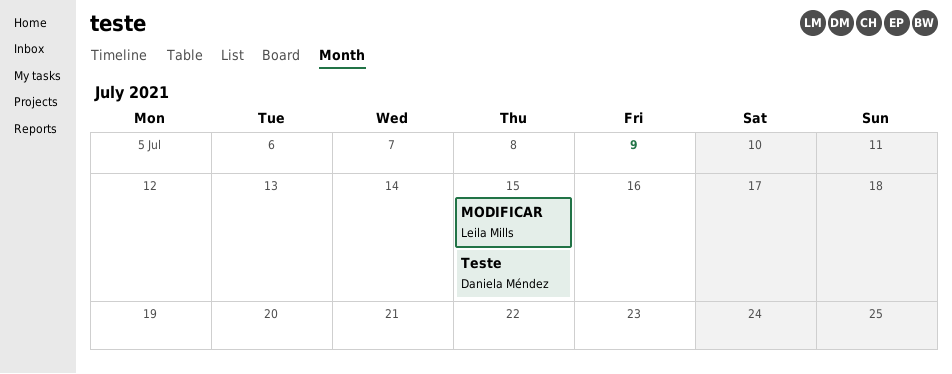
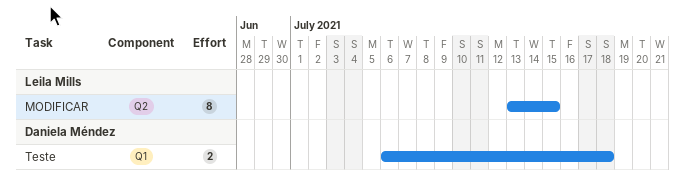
Teste, due: Jul 15 -> Jul 18

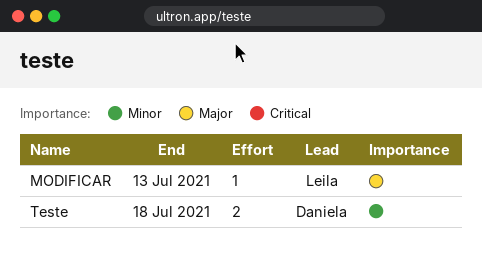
MODIFICAR, estimate: 8 -> 1
MODIFICAR, due: Jul 15 -> Jul 13

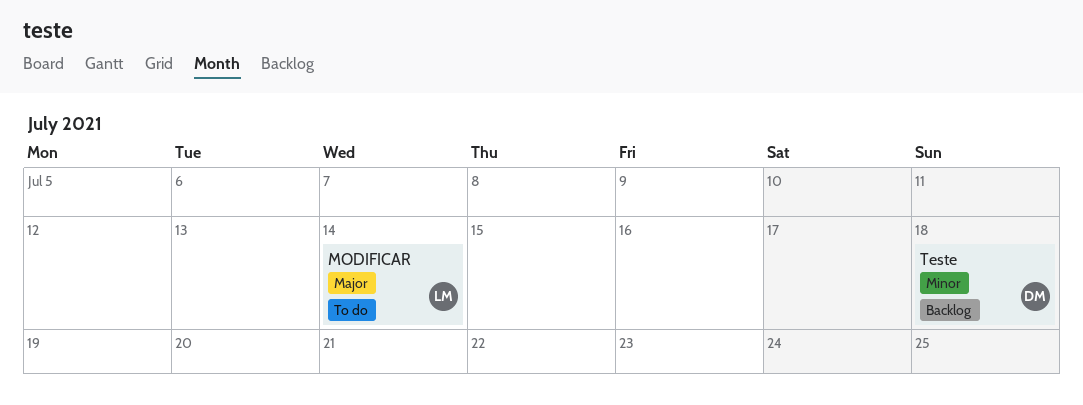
MODIFICAR, due: Jul 13 -> Jul 14

